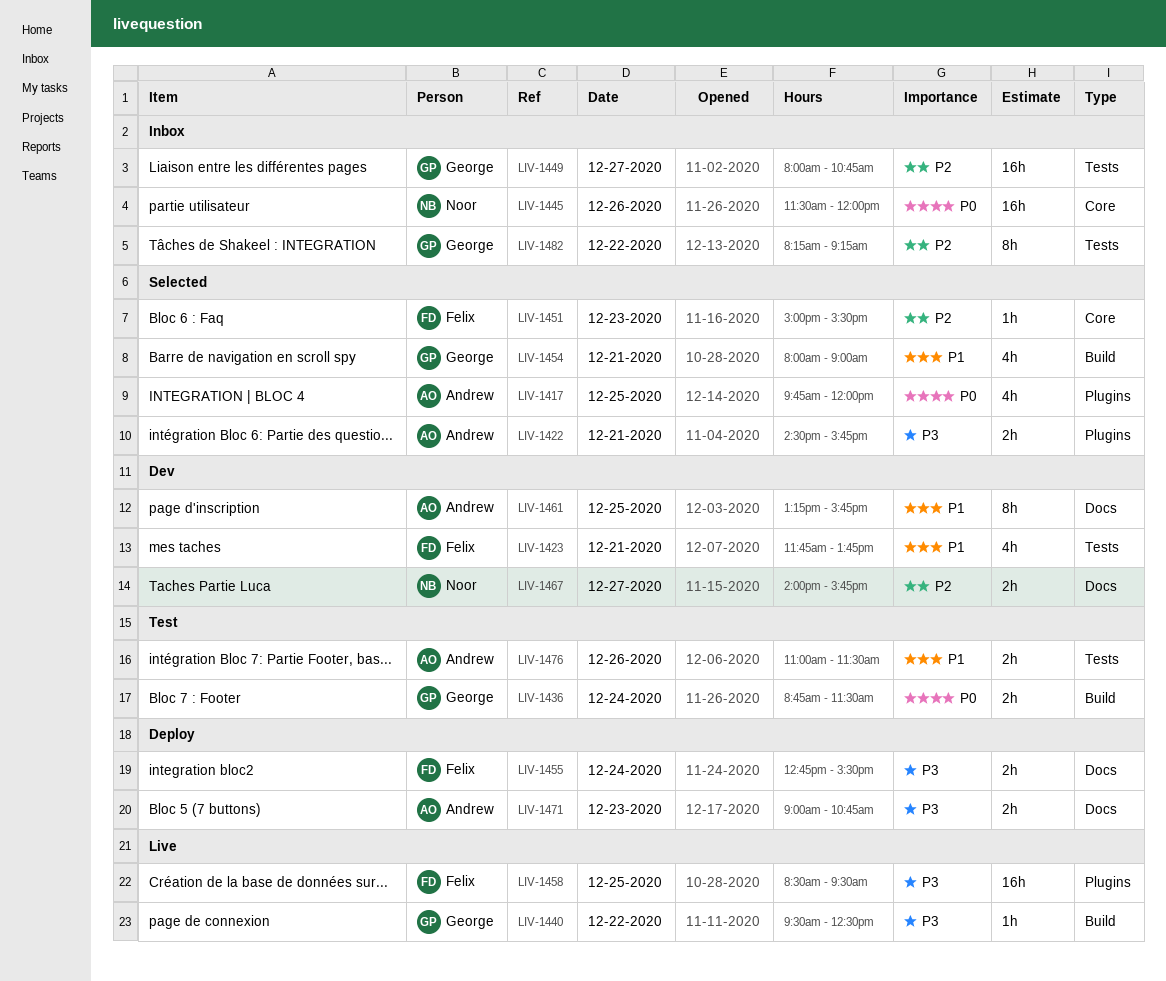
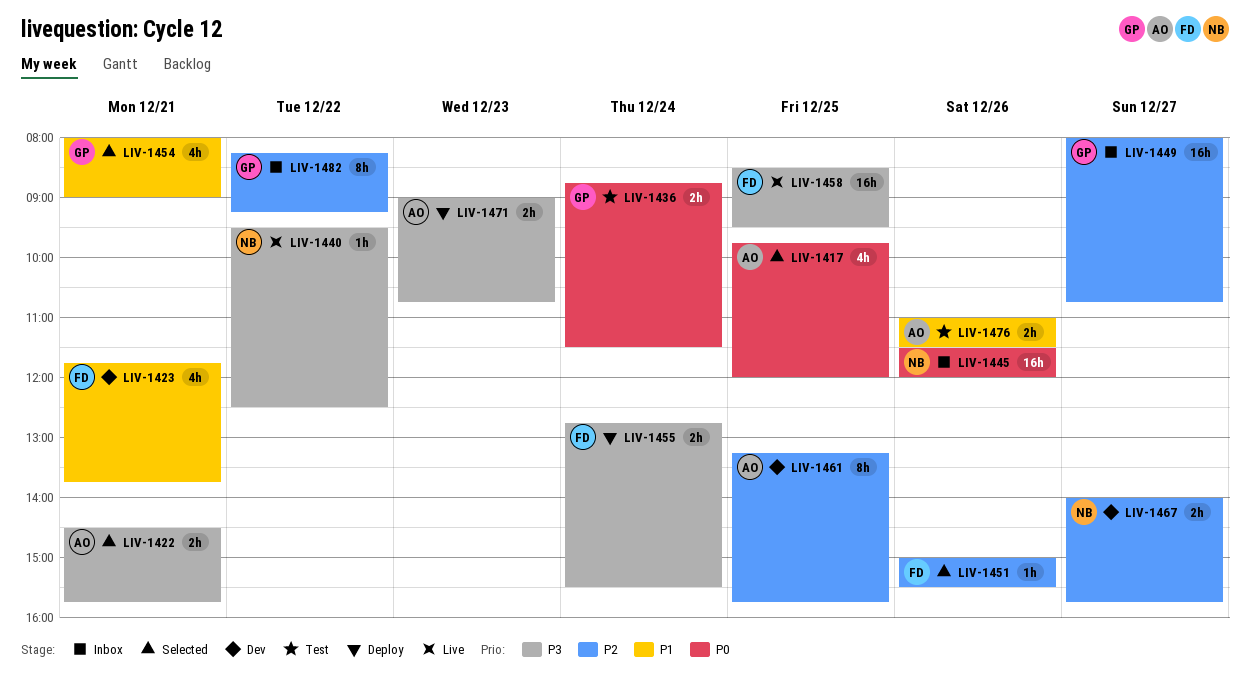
LIV-1440, owner: George -> Noor
LIV-1451, day: Dec 23 -> Dec 26
LIV-1461, priority: P1 -> P2

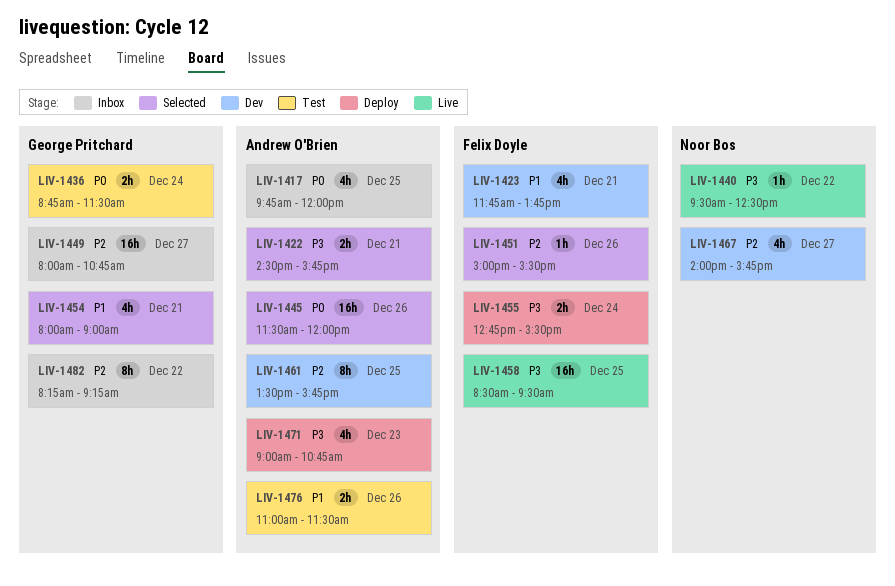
LIV-1417, status: Selected -> Inbox
LIV-1445, status: Inbox -> Selected
LIV-1445, owner: Noor Bos -> Andrew O'Brien
LIV-1461, begins: 13:15 -> 13:30
LIV-1467, estimate: 2h -> 4h
LIV-1471, estimate: 2h -> 4h

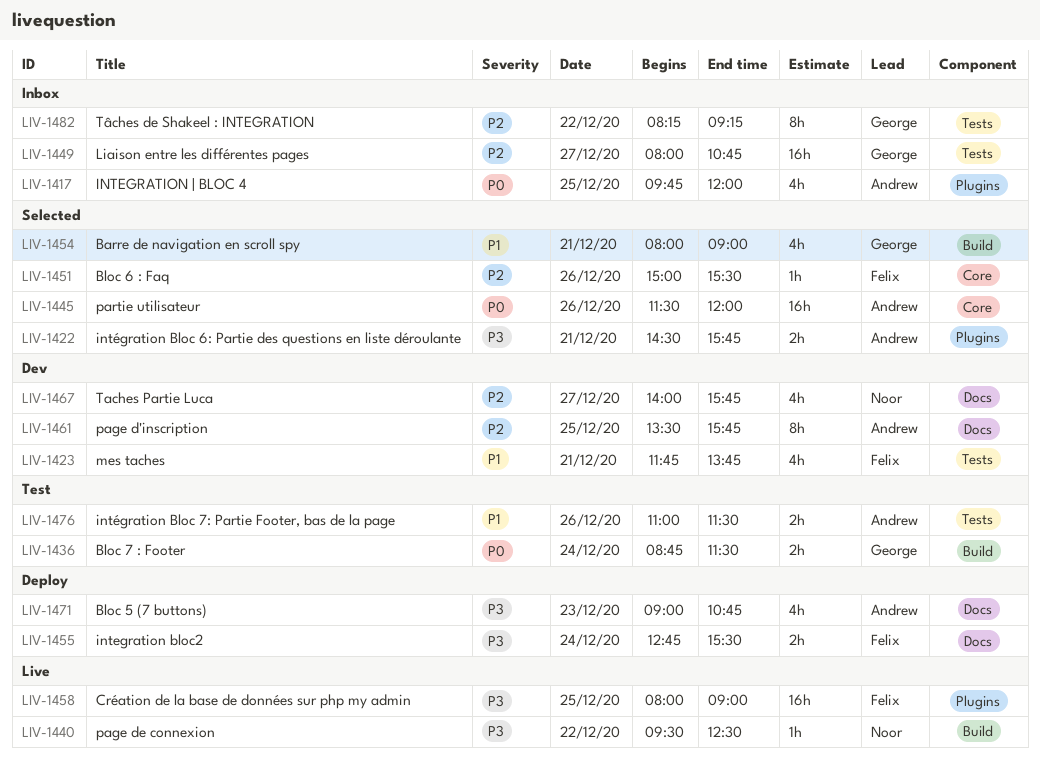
LIV-1458, begins: 08:30 -> 08:00
LIV-1458, ends: 09:30 -> 09:00

